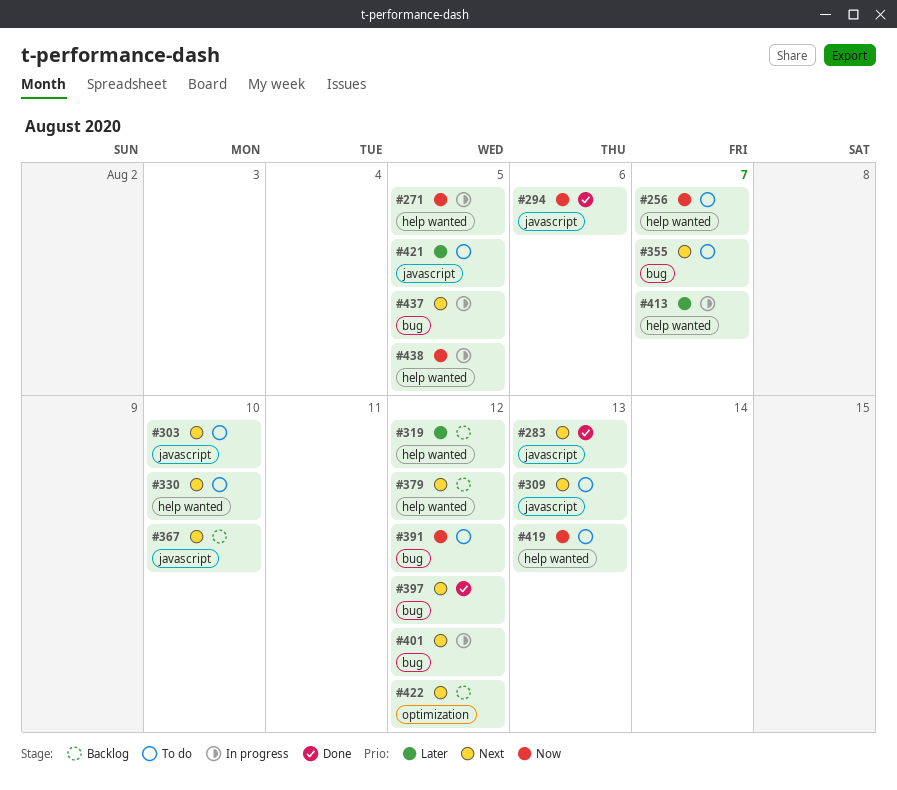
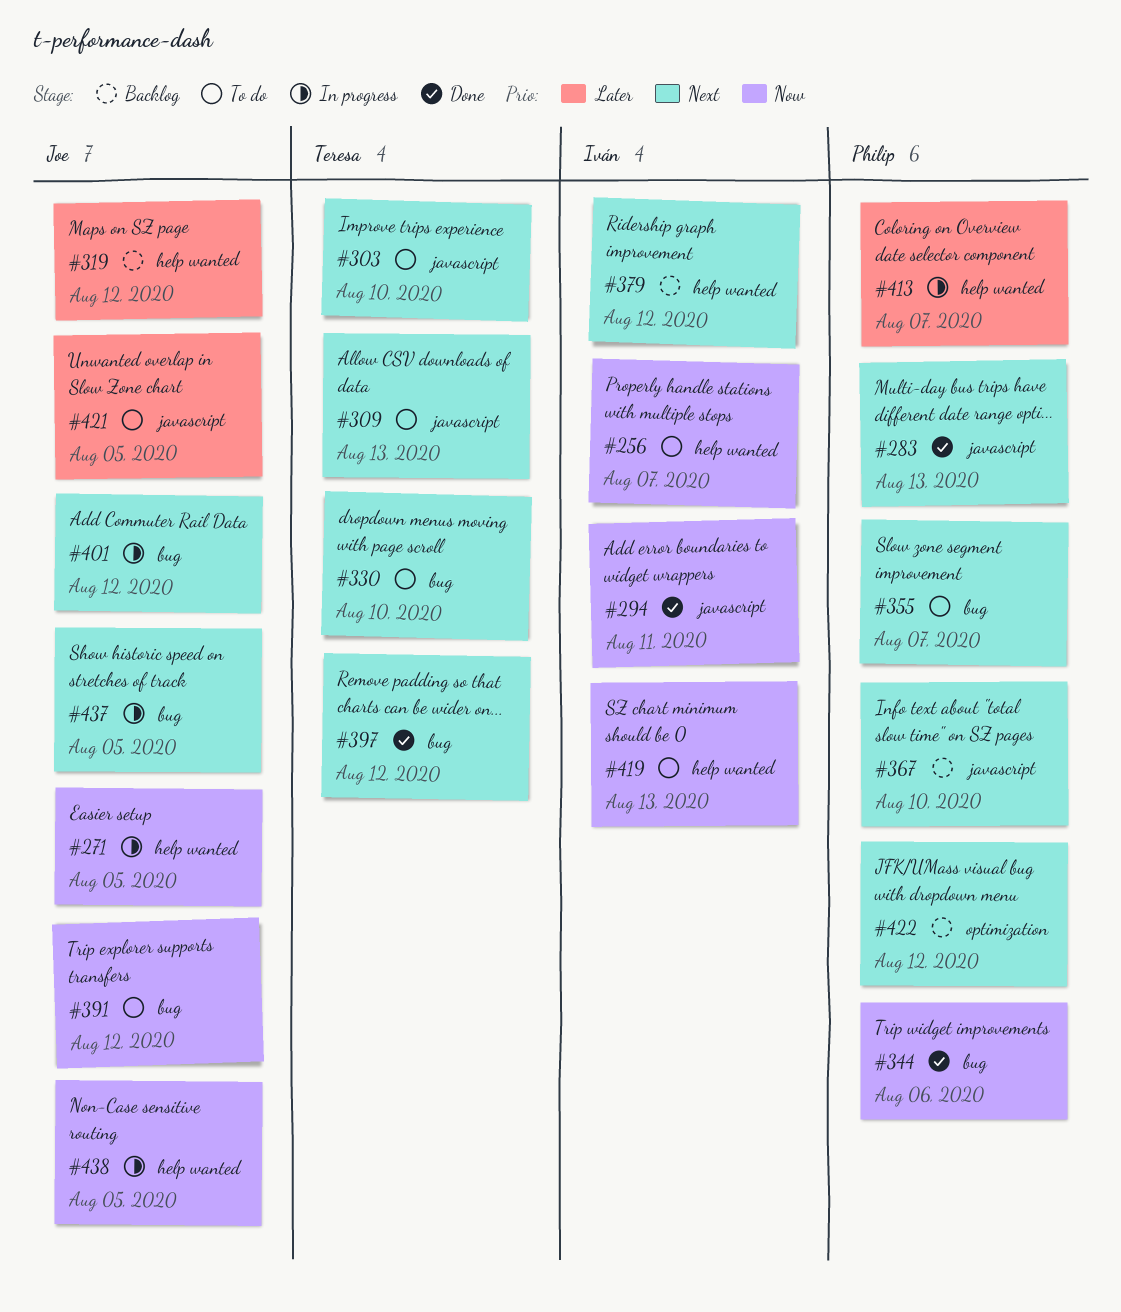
#294, due: Aug 6 -> Aug 11
#330, label: help wanted -> bug
#344: none -> present

